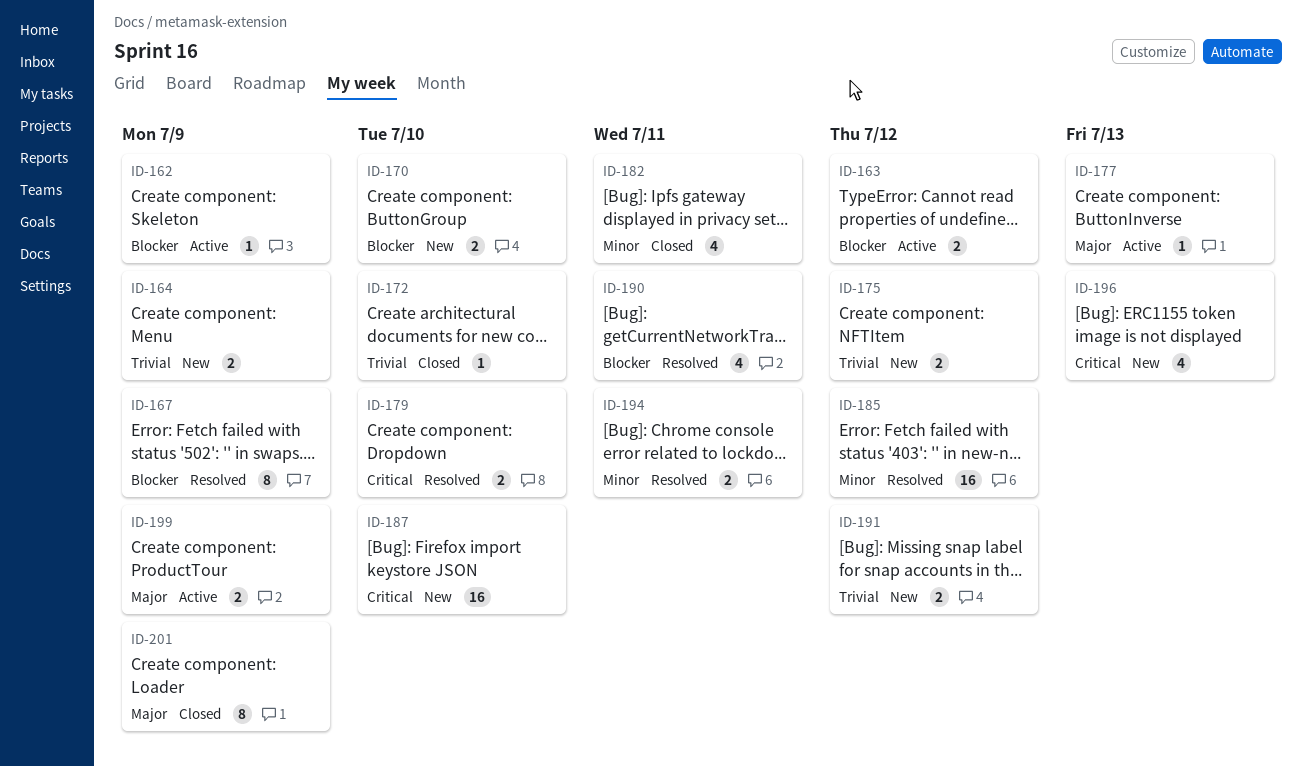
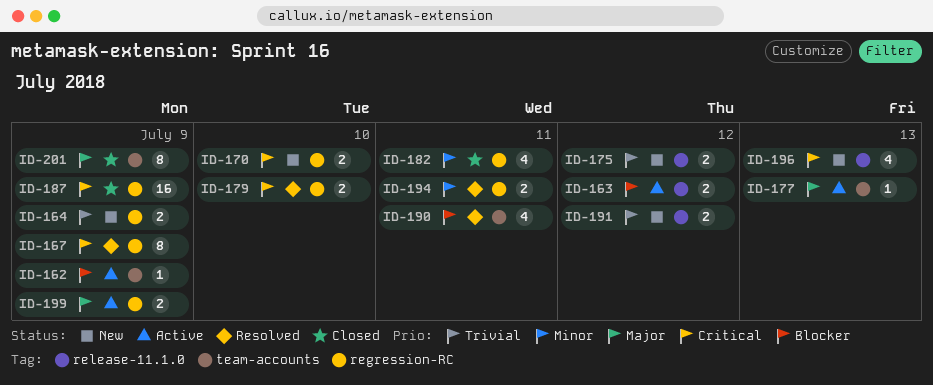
ID-167, priority: Blocker -> Critical
ID-170, priority: Blocker -> Critical
ID-172: present -> none
ID-185: present -> none
ID-187, status: New -> Closed
ID-187, due: Jul 10 -> Jul 9

